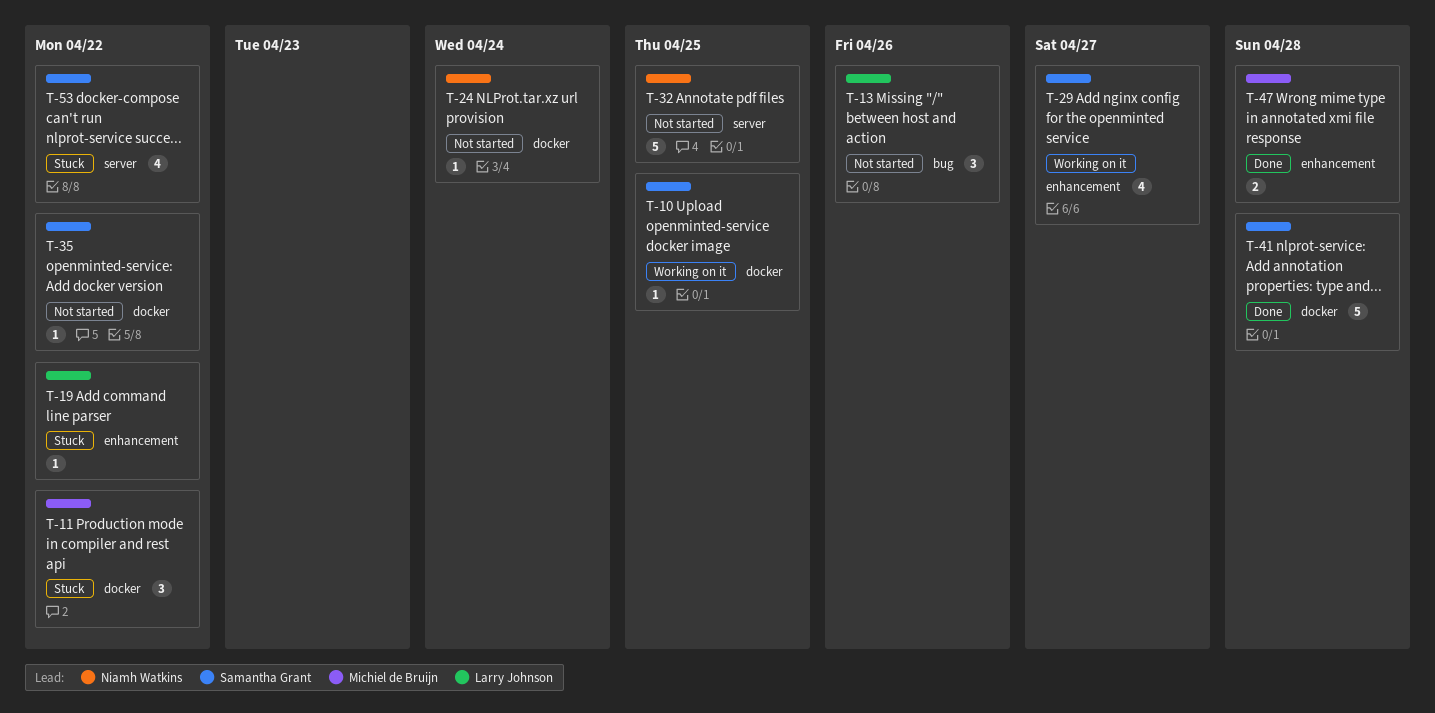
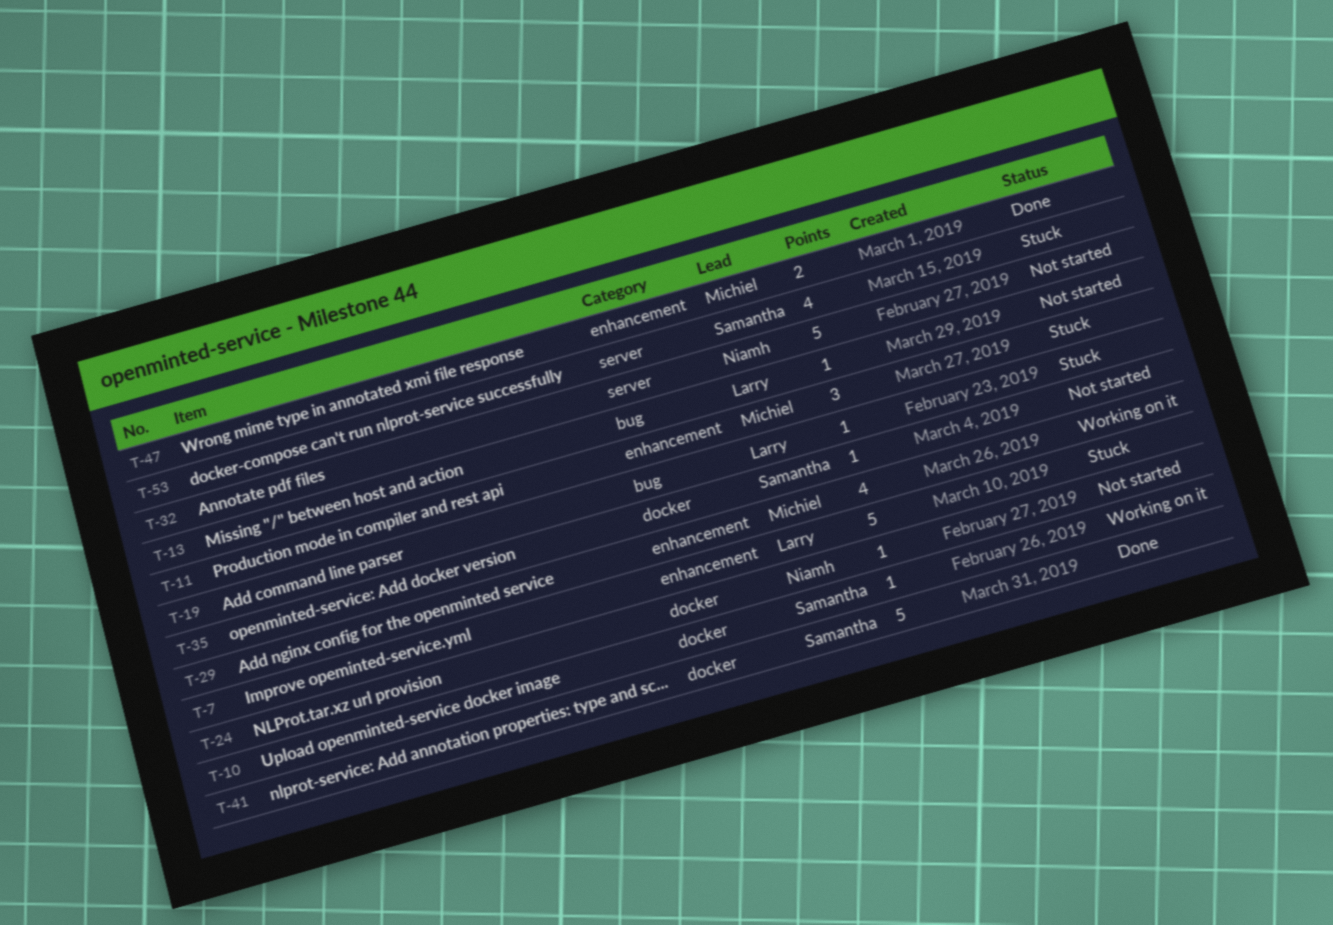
T-7: none -> present
T-11, label: docker -> enhancement
T-13, estimate: 3 -> 1
T-19, label: enhancement -> bug
T-29, owner: Samantha Grant -> Michiel de Bruijn

